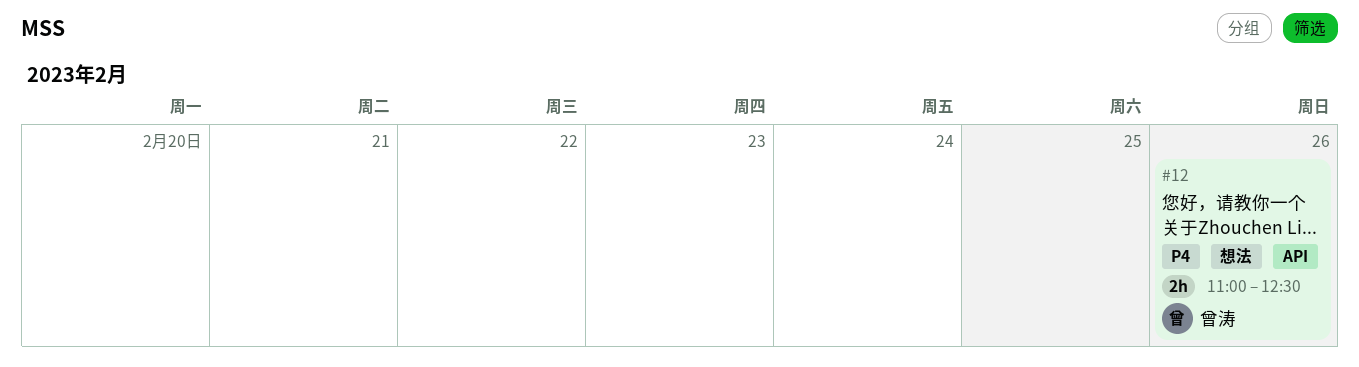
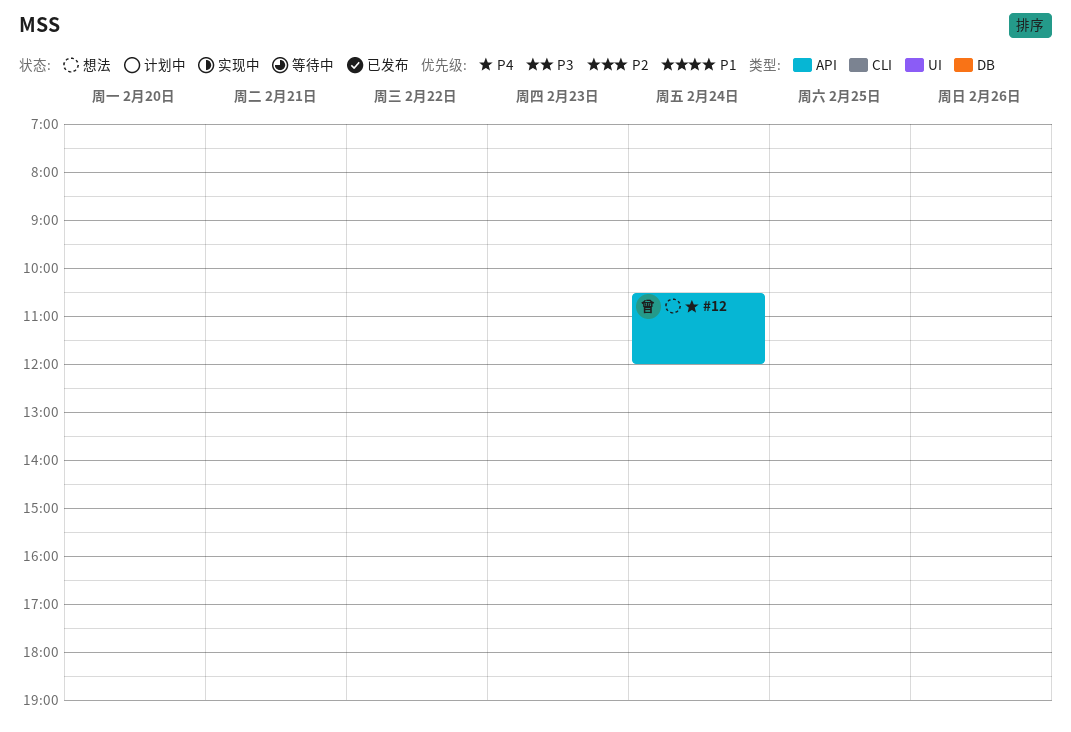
#12, day: Feb 26 -> Feb 24
#12, begins: 11:00 -> 10:30
#12, ends: 12:30 -> 12:00

